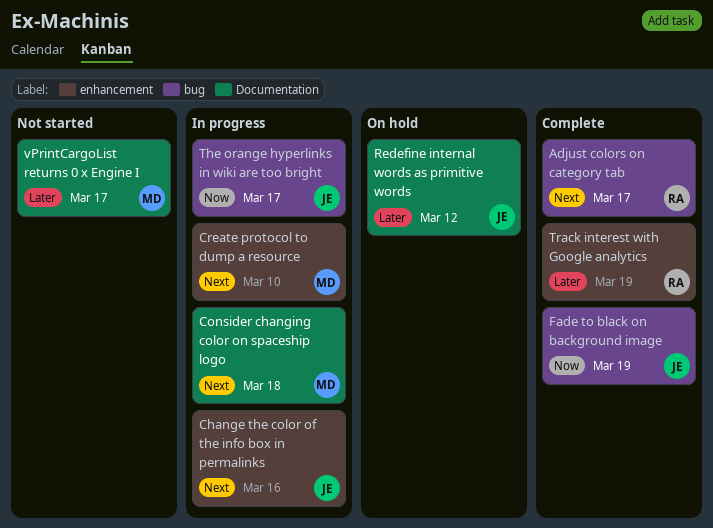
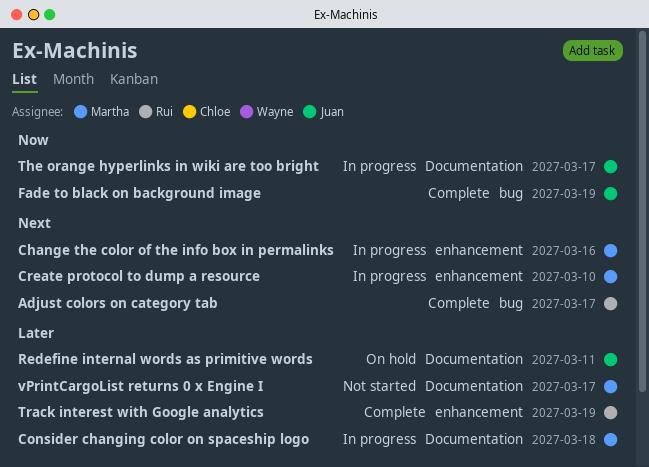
Change the color of the info box in permalinks, owner: Juan -> Martha
Consider changing color on spaceship logo, priority: Next -> Later
Redefine internal words as primitive words, due: Mar 12 -> Mar 11
The orange hyperlinks in wiki are too bright, label: bug -> Documentation

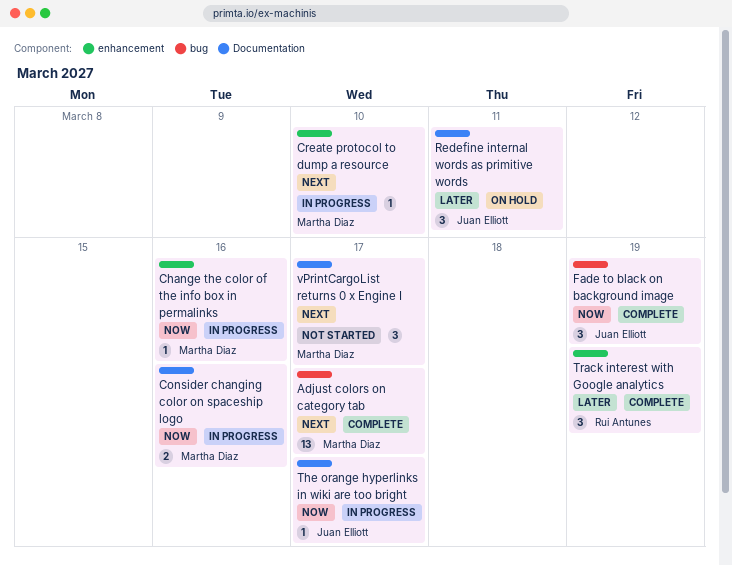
Adjust colors on category tab, owner: Rui Antunes -> Martha Diaz
Change the color of the info box in permalinks, priority: Next -> Now
Consider changing color on spaceship logo, priority: Later -> Now
Consider changing color on spaceship logo, due: Mar 18 -> Mar 16
vPrintCargoList returns 0 x Engine I, priority: Later -> Next

